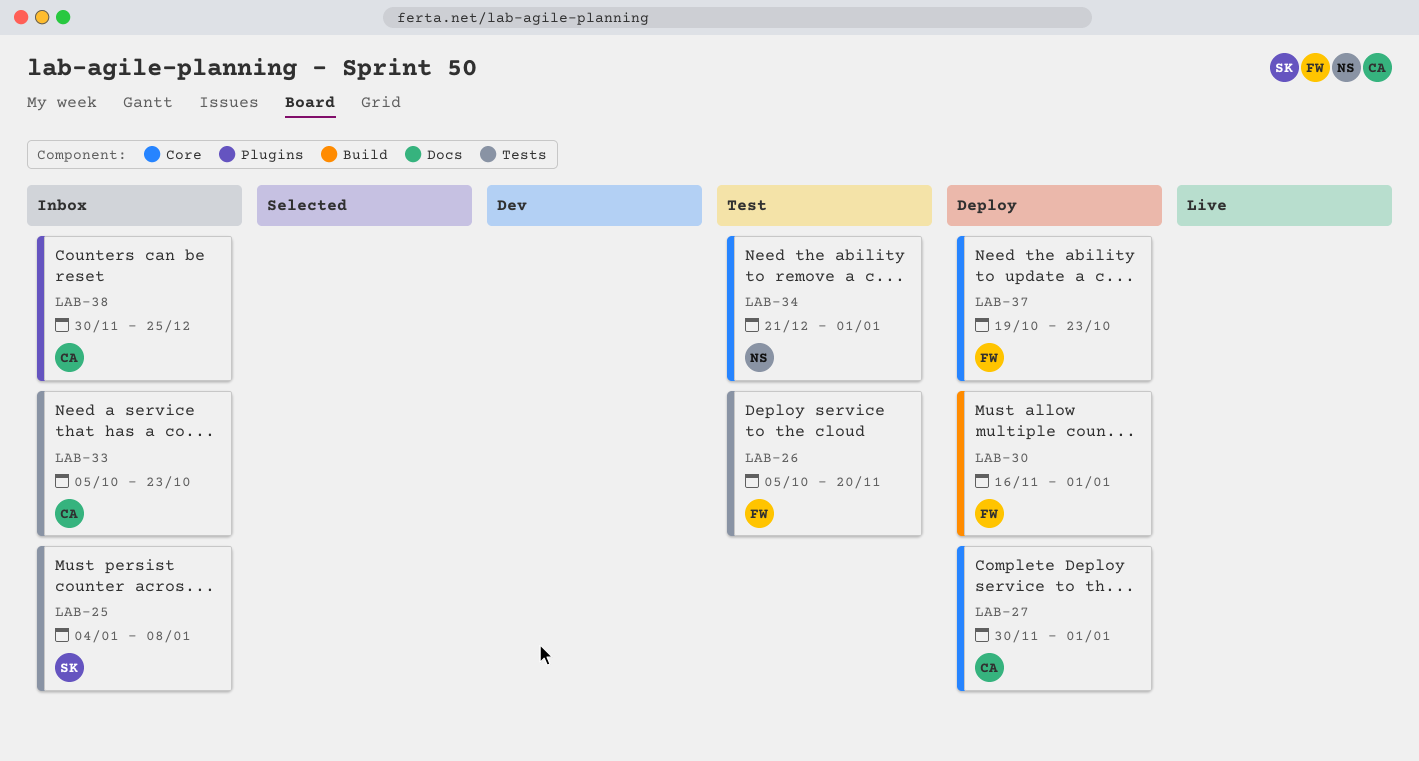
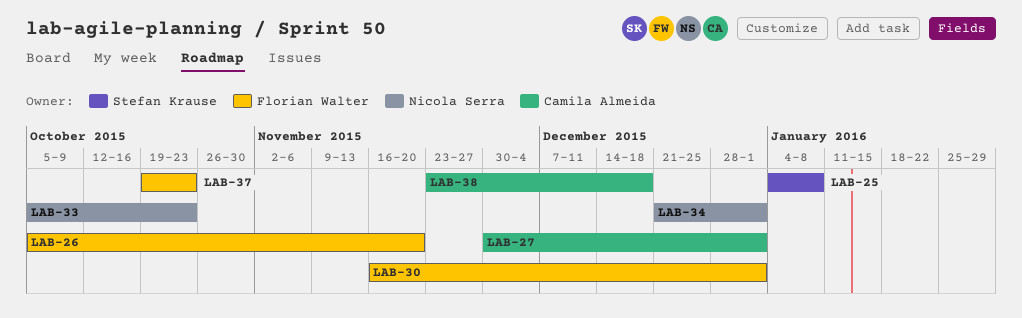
LAB-33, owner: Camila Almeida -> Nicola Serra
LAB-38, start: Nov 30 -> Nov 23
LAB-38, due: Dec 25 -> Dec 18

